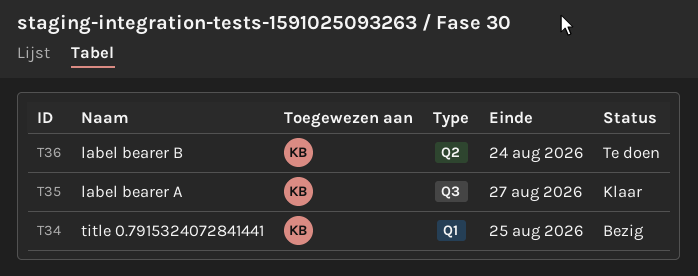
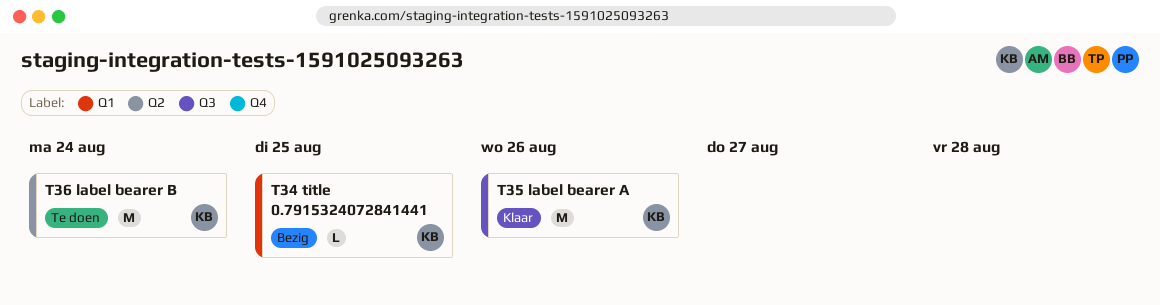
T35, due: Aug 27 -> Aug 26

